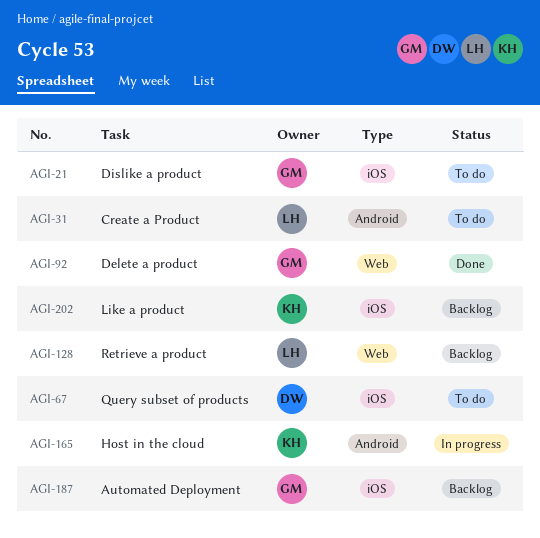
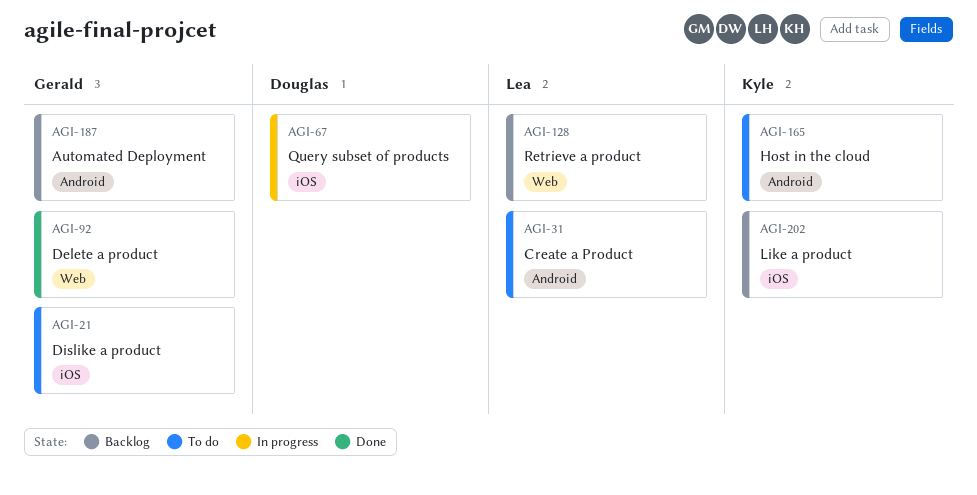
AGI-67, status: To do -> In progress
AGI-165, status: In progress -> To do
AGI-187, label: iOS -> Android

